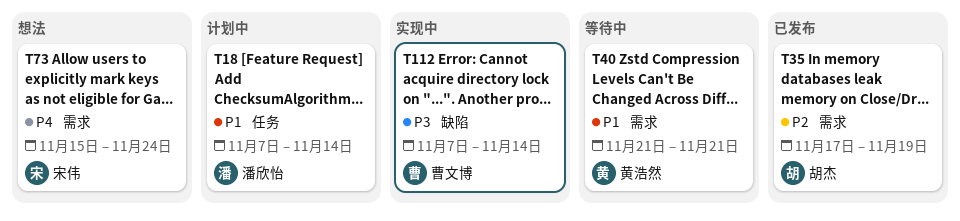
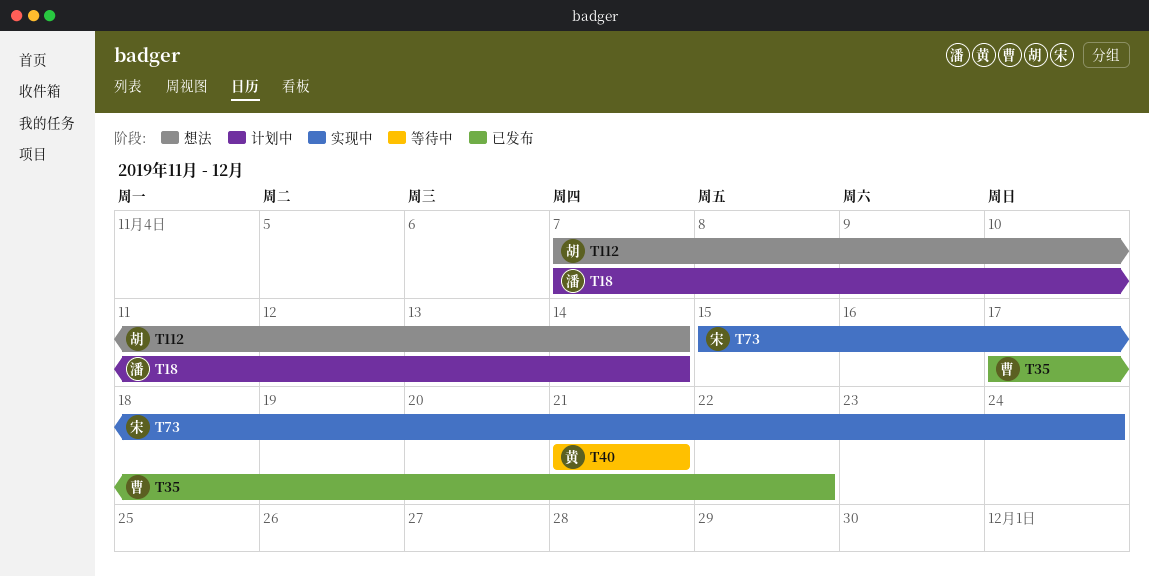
T35, owner: 胡杰 -> 曹文博
T35, due: Nov 19 -> Nov 22
T73, status: 想法 -> 实现中
T112, status: 实现中 -> 想法
T112, owner: 曹文博 -> 胡杰

